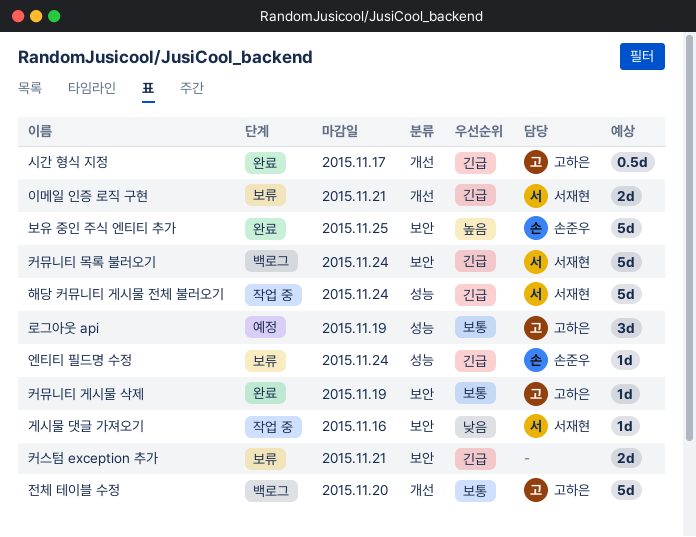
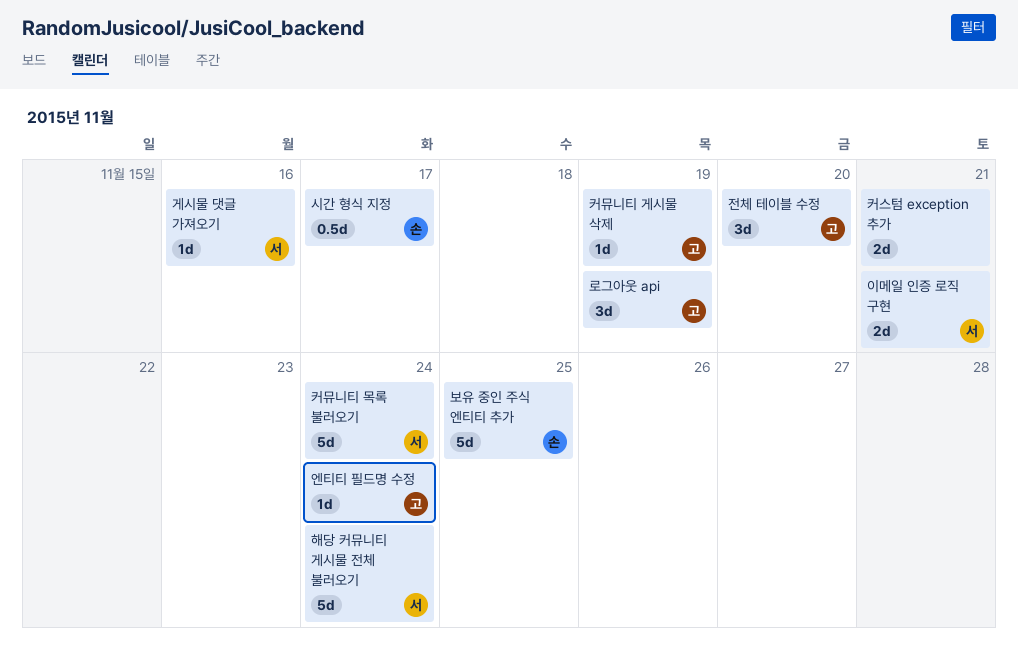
시간 형식 지정, owner: 고하은 -> 손준우
엔티티 필드명 수정, owner: 손준우 -> 고하은
전체 테이블 수정, estimate: 5d -> 3d

